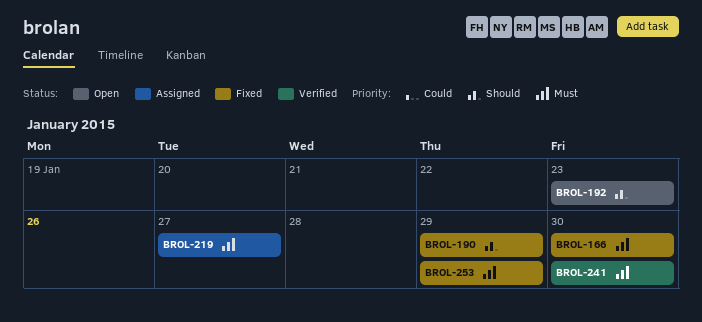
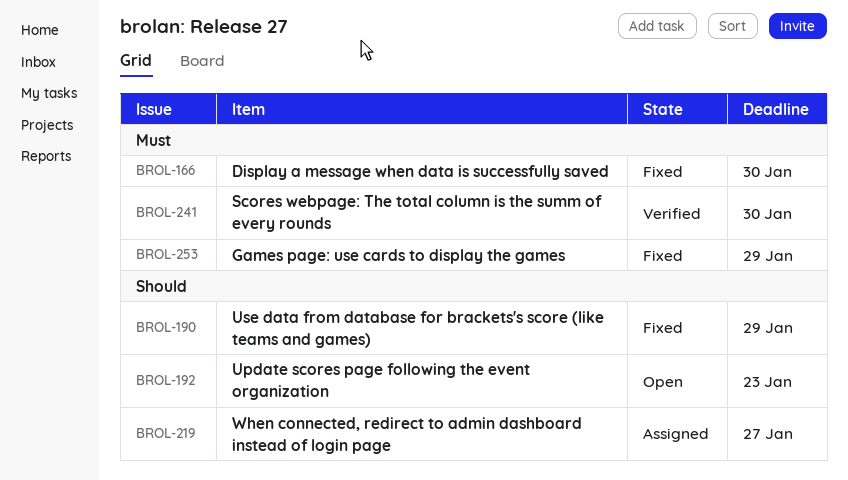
BROL-219, priority: Must -> Should

